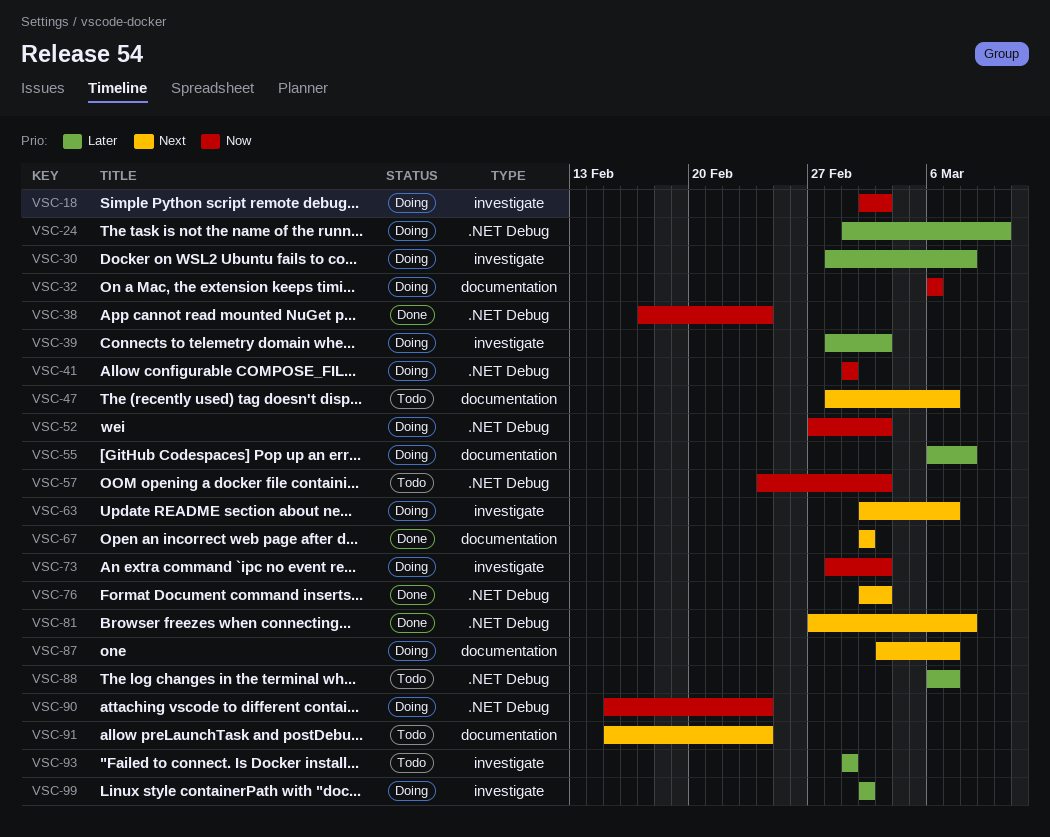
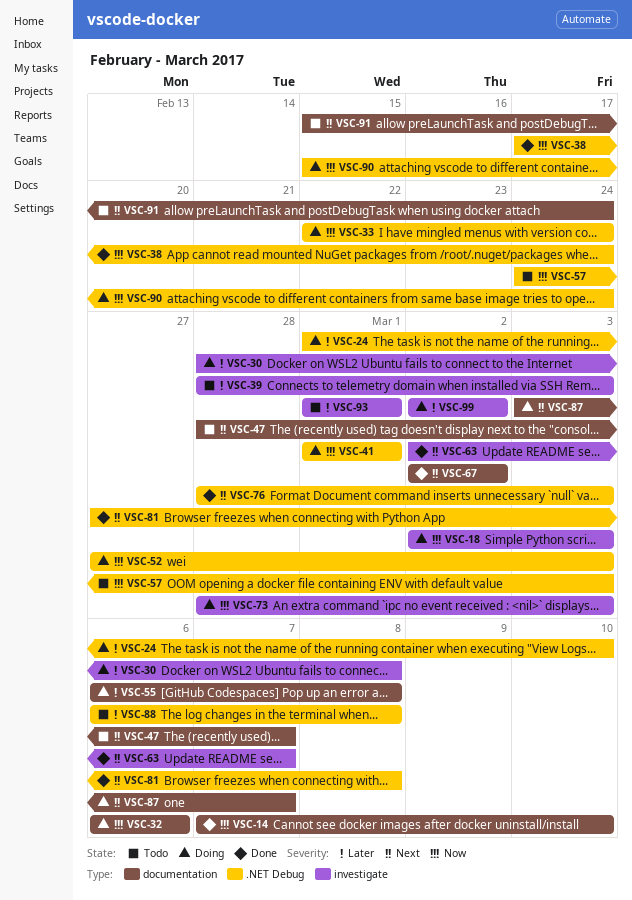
VSC-14: none -> present
VSC-33: none -> present
VSC-39, status: Doing -> Todo
VSC-63, status: Doing -> Done
VSC-76, start: Mar 2 -> Feb 28
VSC-88, due: Mar 7 -> Mar 8

